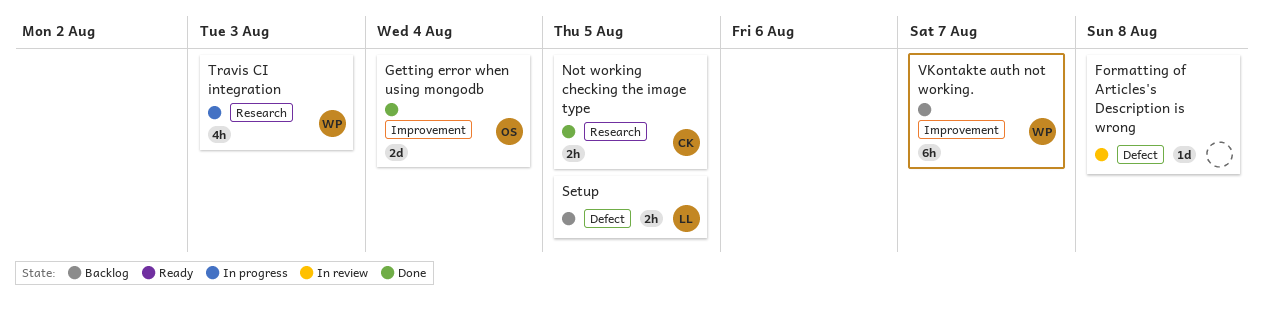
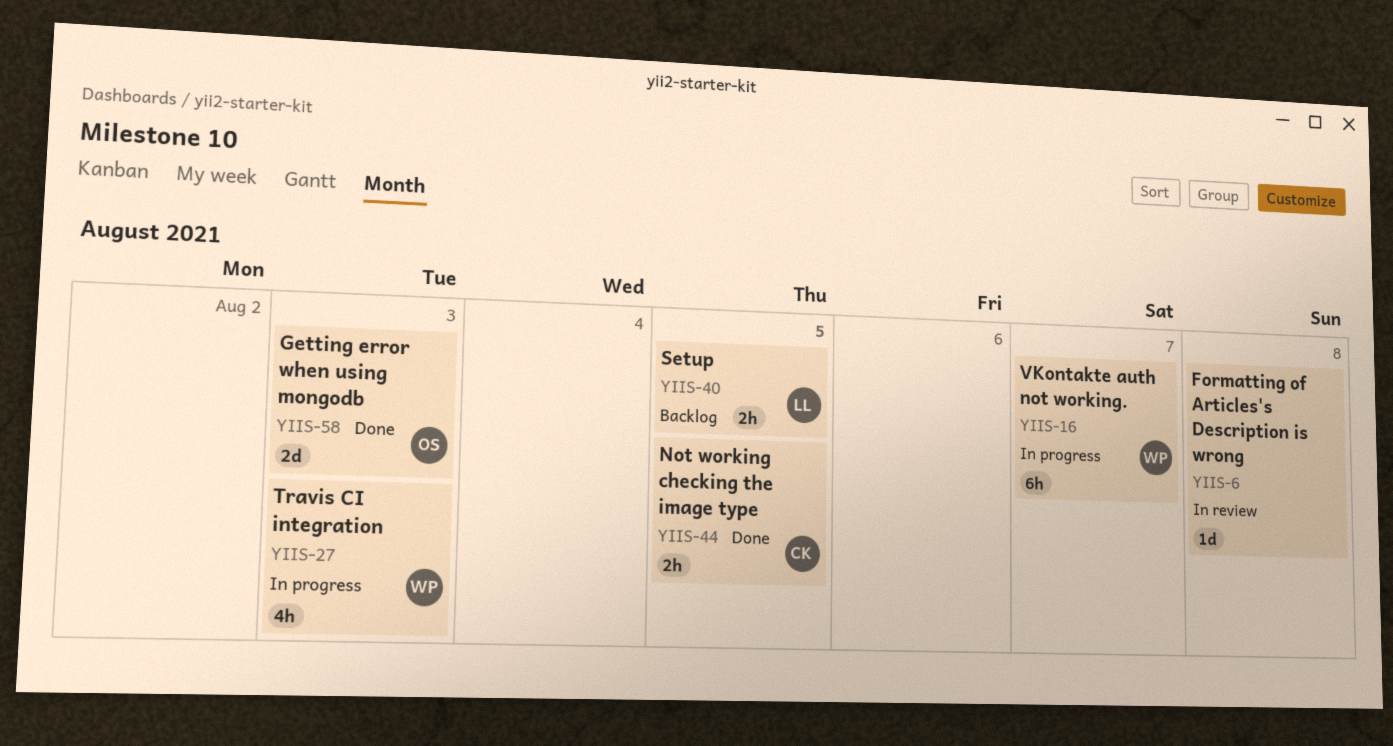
Getting error when using mongodb, due: Aug 4 -> Aug 3
VKontakte auth not working., status: Backlog -> In progress

